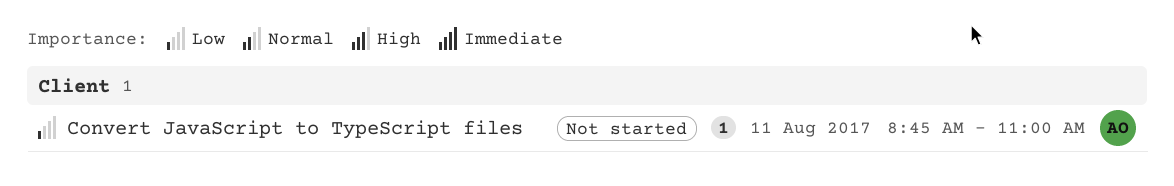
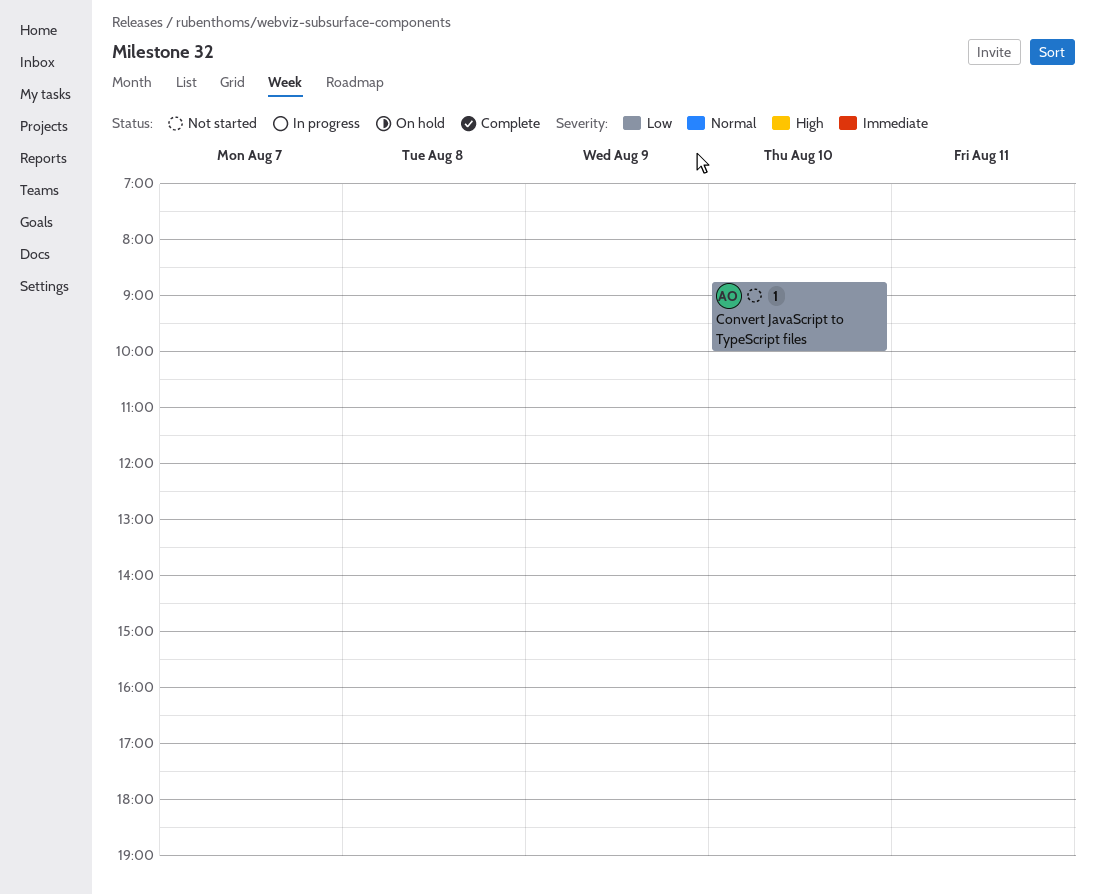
Convert JavaScript to TypeScript files, day: Aug 11 -> Aug 10
Convert JavaScript to TypeScript files, ends: 11:00 -> 10:00

